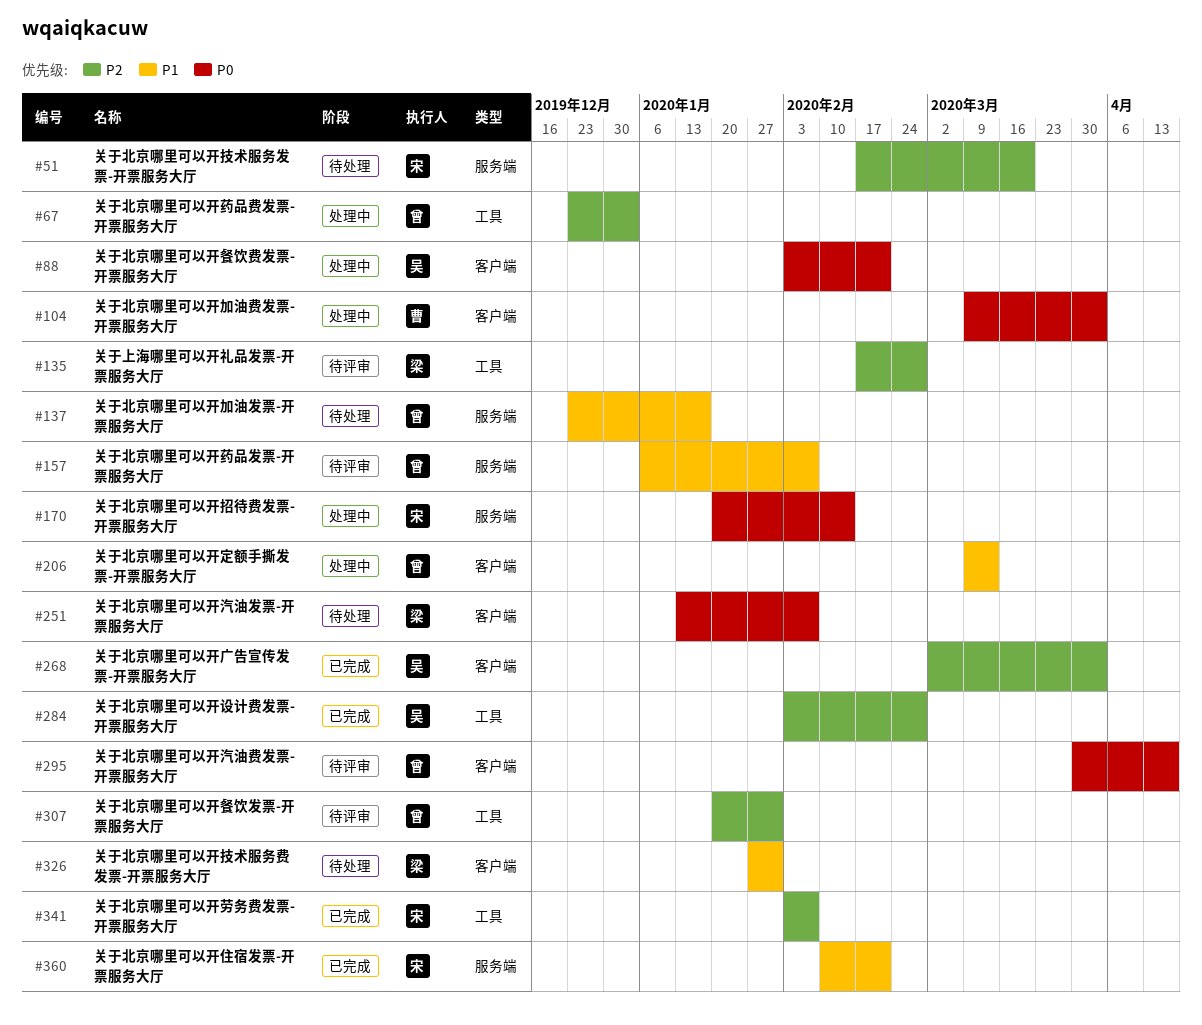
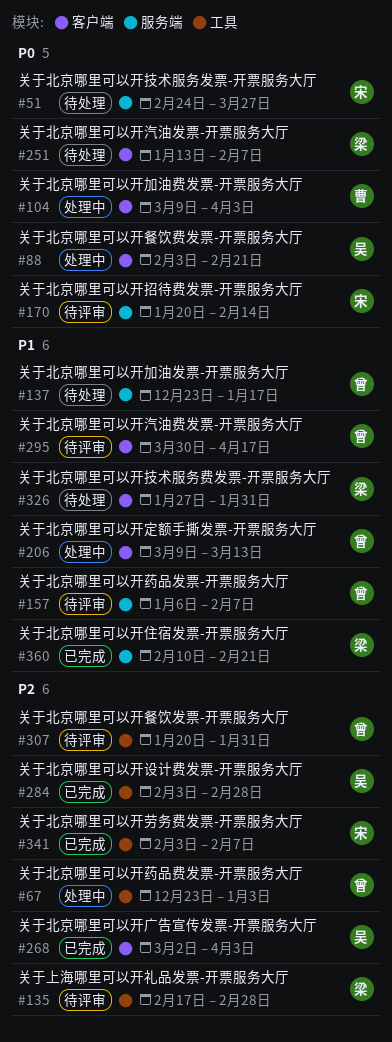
#51, priority: P2 -> P0
#51, start: Feb 17 -> Feb 24
#51, due: Mar 20 -> Mar 27
#170, status: 处理中 -> 待评审
#295, priority: P0 -> P1
#360, owner: 宋 -> 梁

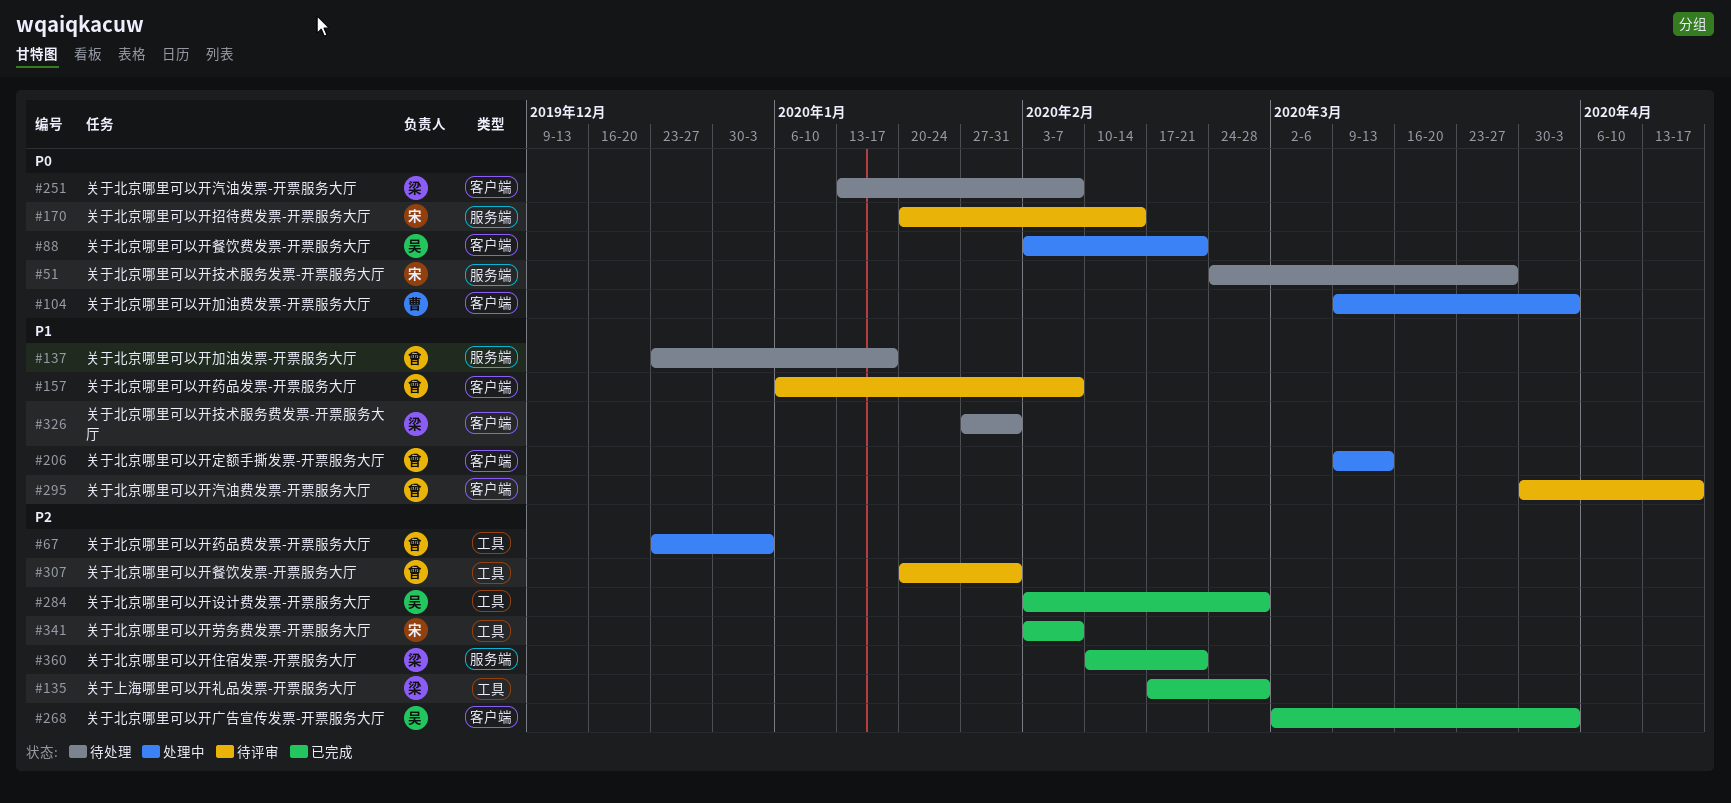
#135, status: 待评审 -> 已完成
#157, label: 服务端 -> 客户端
#360, priority: P1 -> P2

